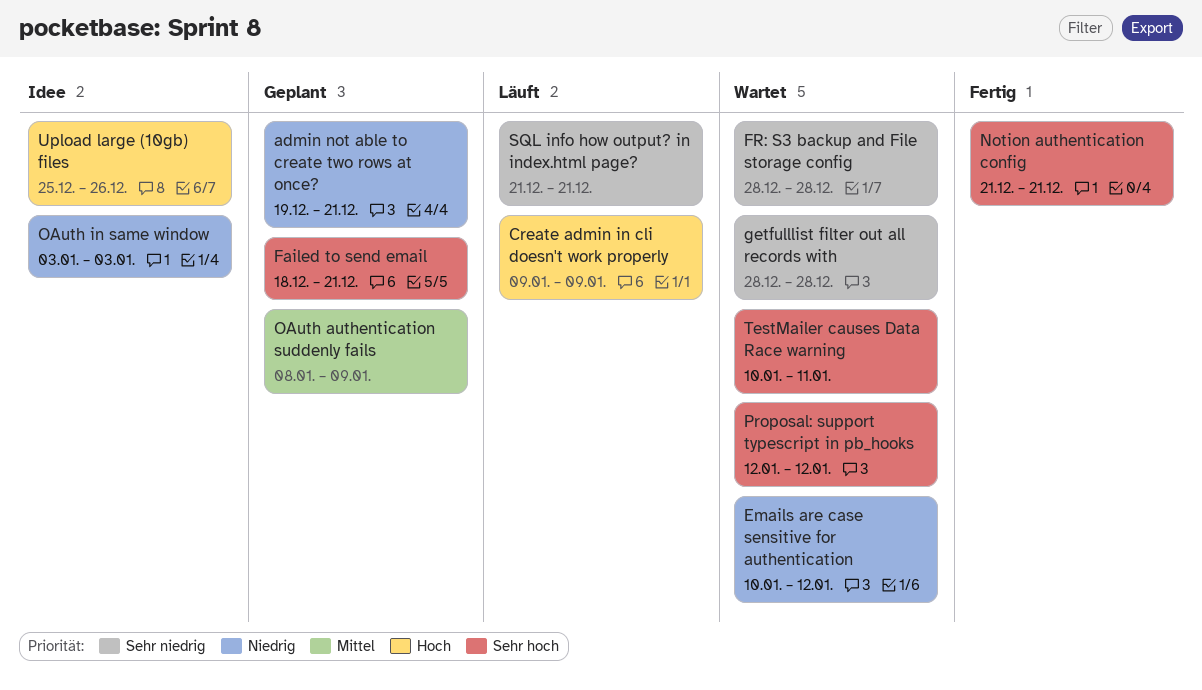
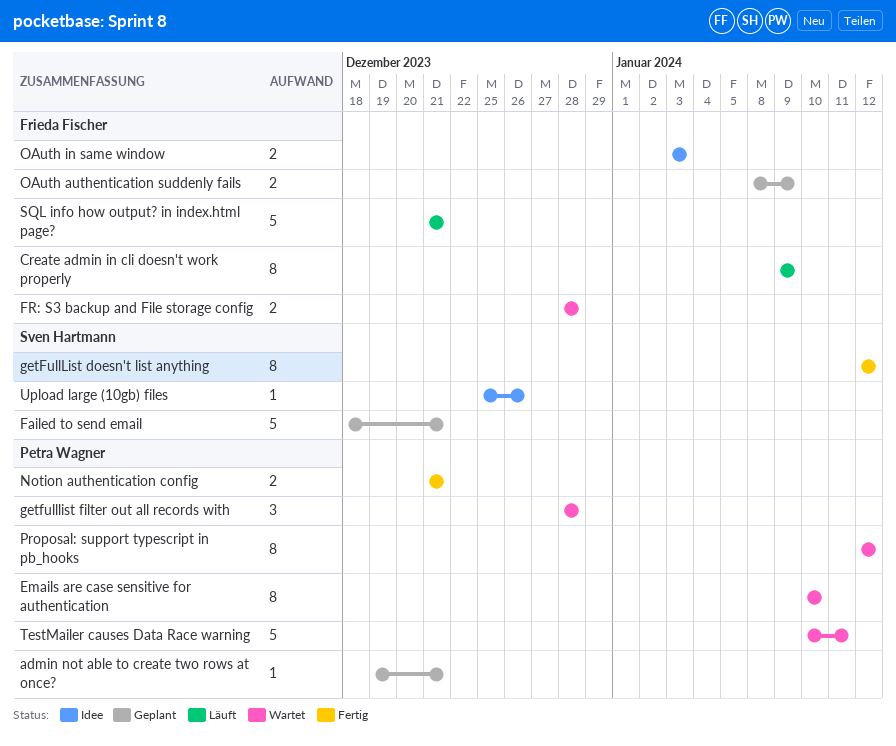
Emails are case sensitive for authentication, due: Jan 12 -> Jan 10
getFullList doesn't list anything: none -> present

